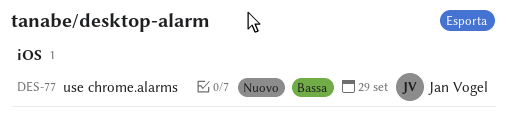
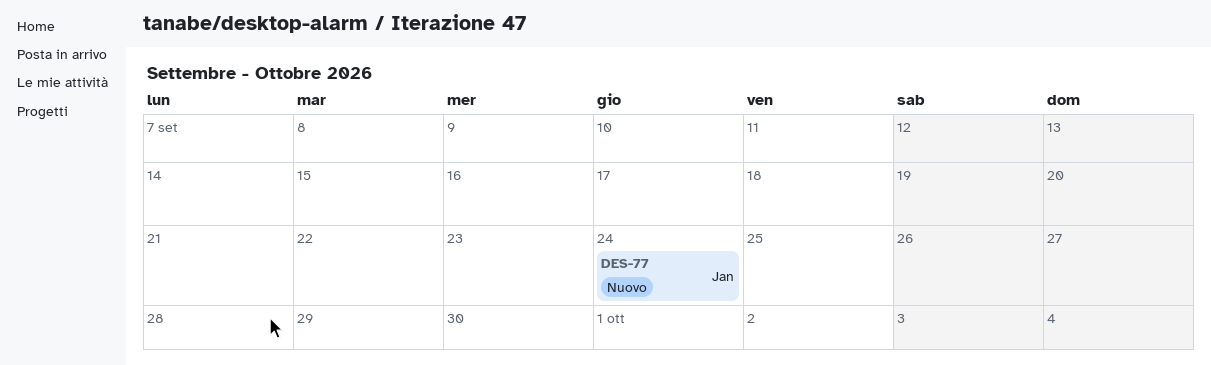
DES-77, due: Sep 29 -> Sep 24

